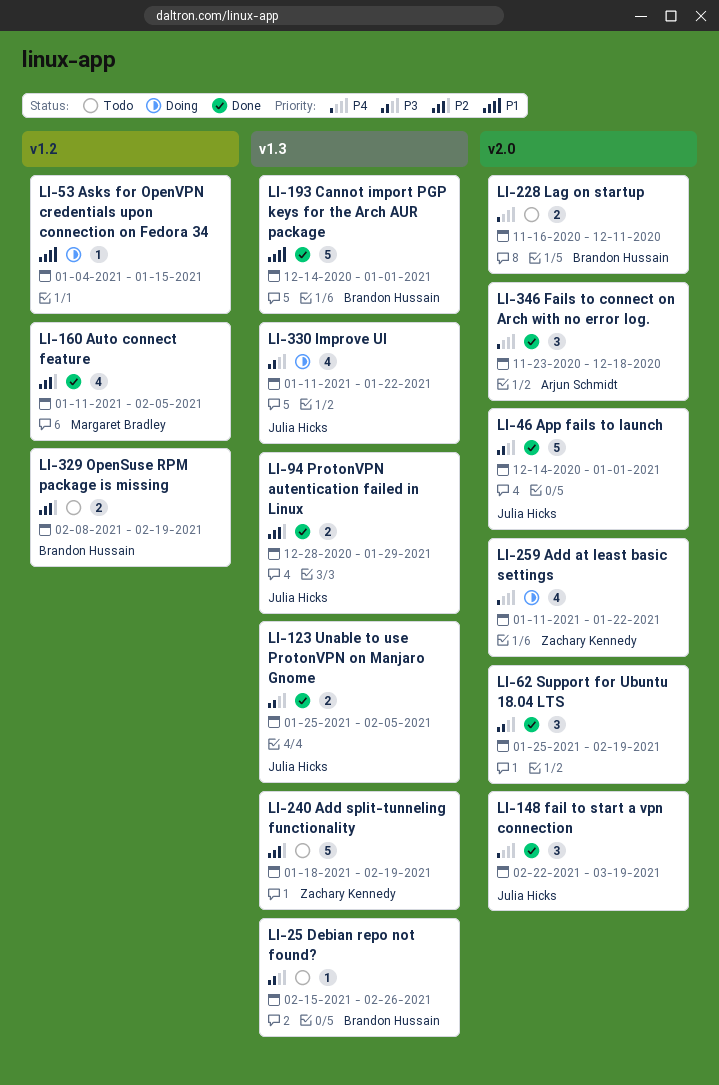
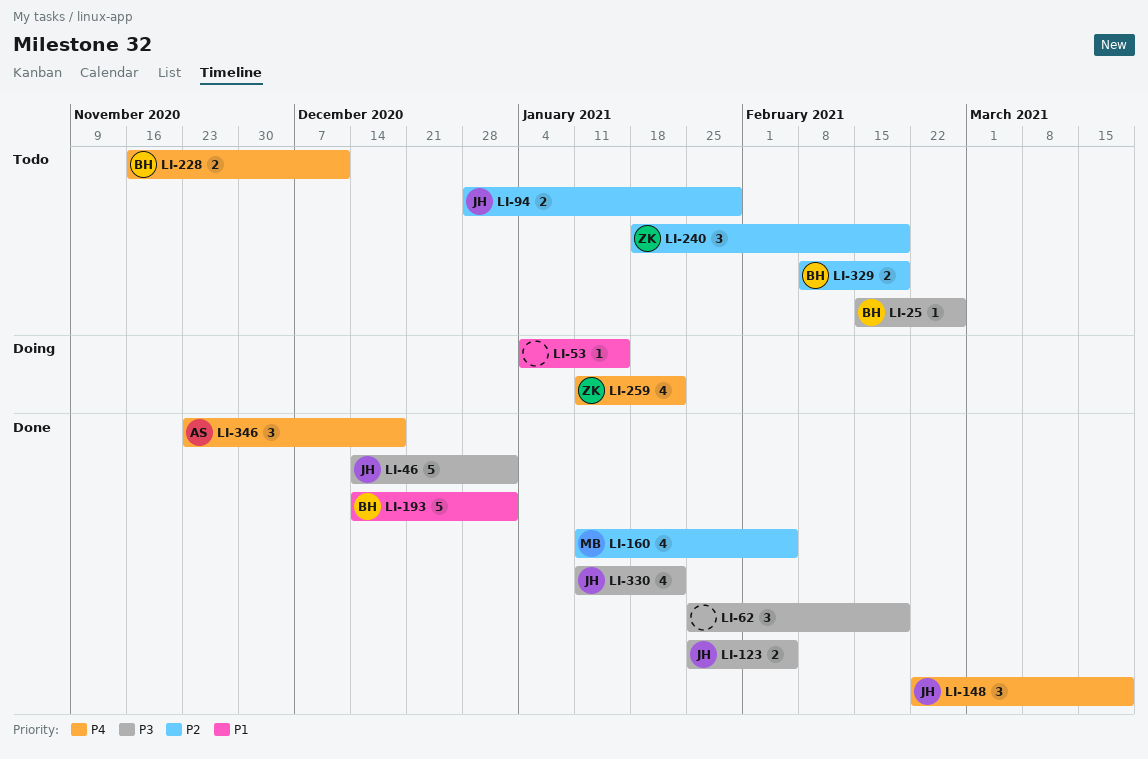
LI-94, status: Done -> Todo
LI-240, estimate: 5 -> 3
LI-330, status: Doing -> Done

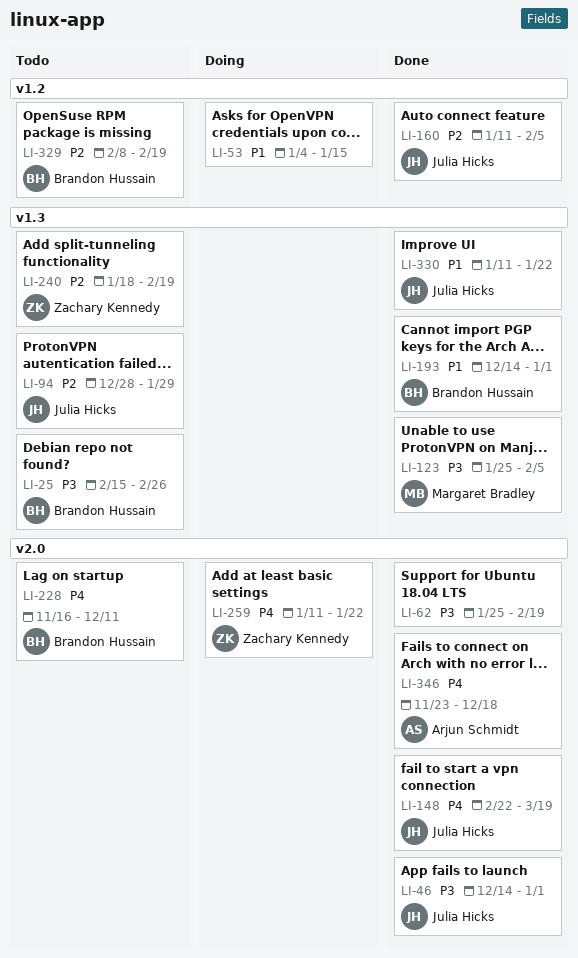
LI-123, owner: Julia Hicks -> Margaret Bradley
LI-160, owner: Margaret Bradley -> Julia Hicks
LI-330, priority: P3 -> P1

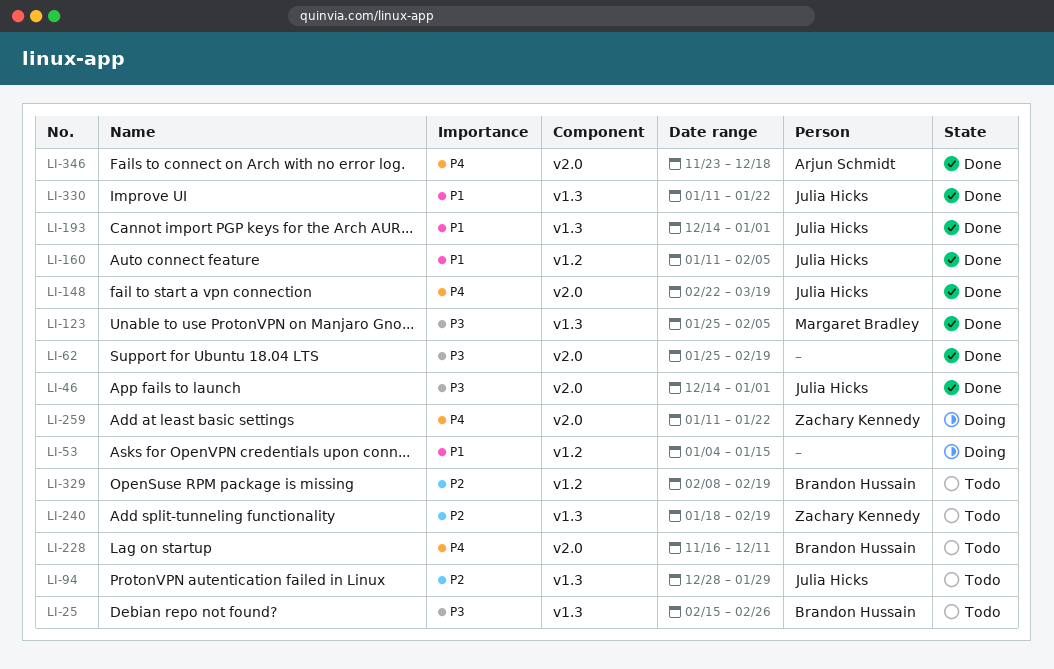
LI-160, priority: P2 -> P1
LI-193, owner: Brandon Hussain -> Julia Hicks

